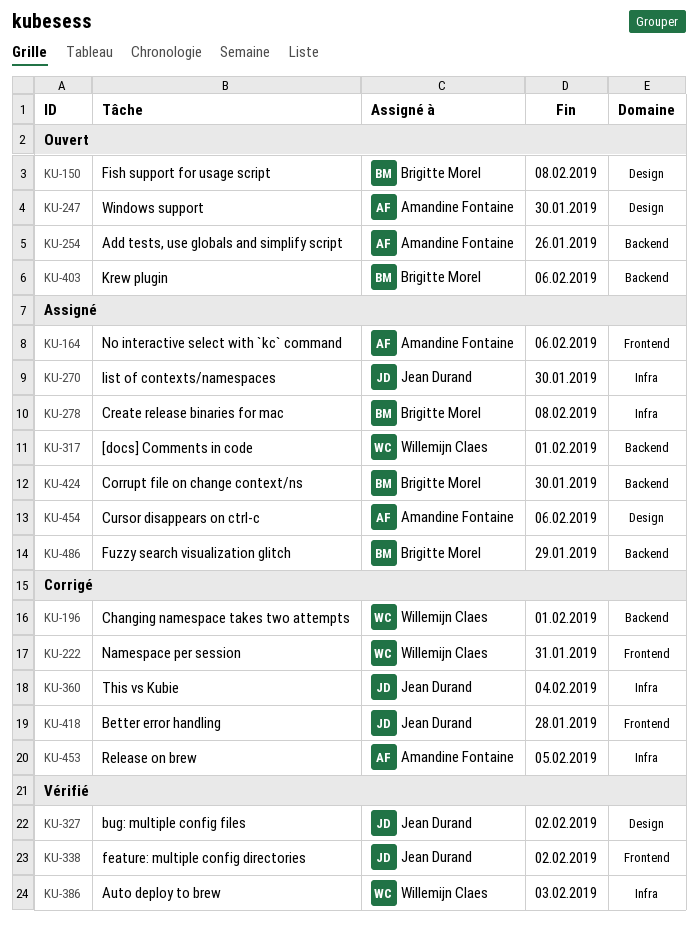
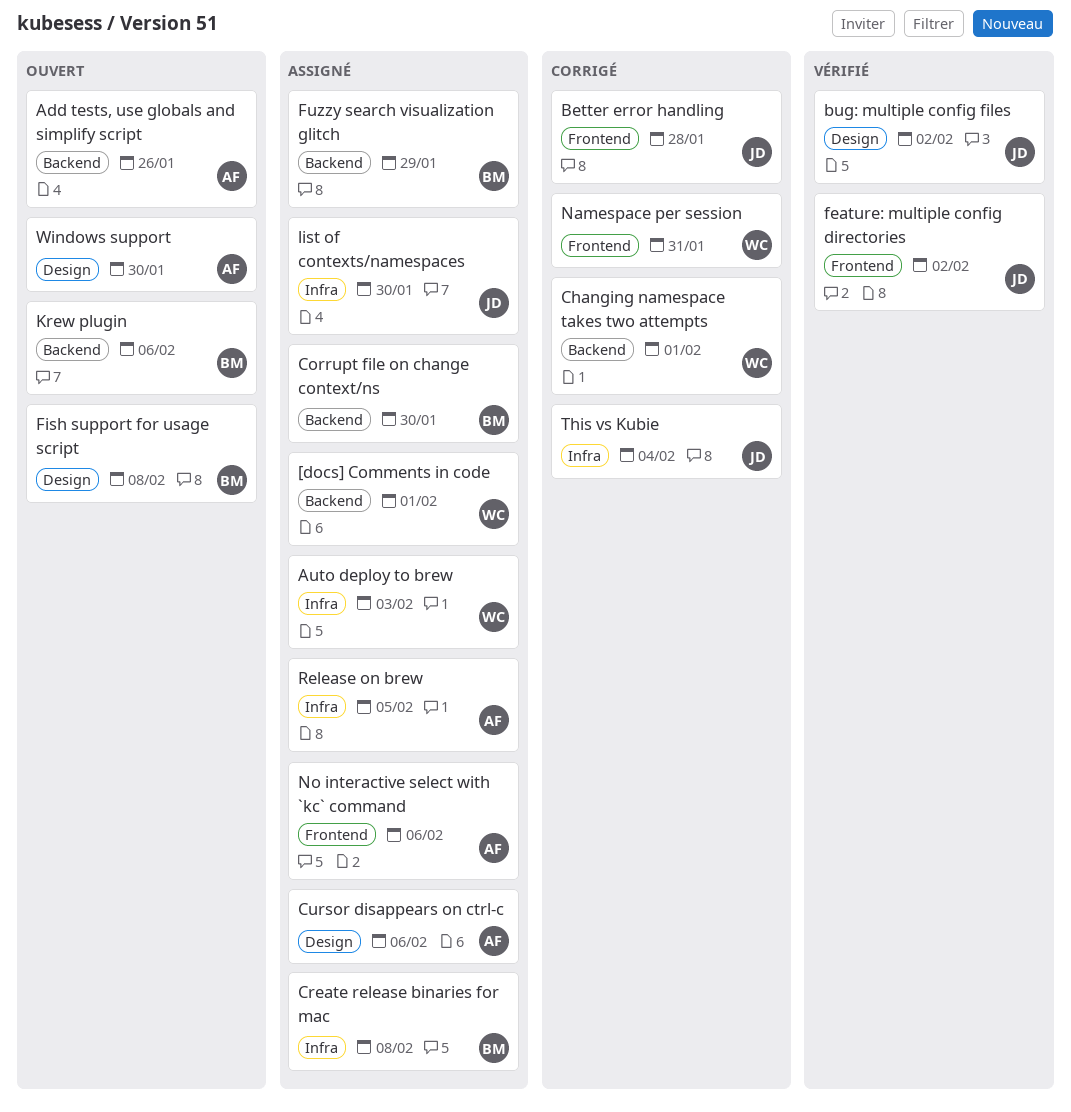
Auto deploy to brew, status: Vérifié -> Assigné
Release on brew, status: Corrigé -> Assigné

